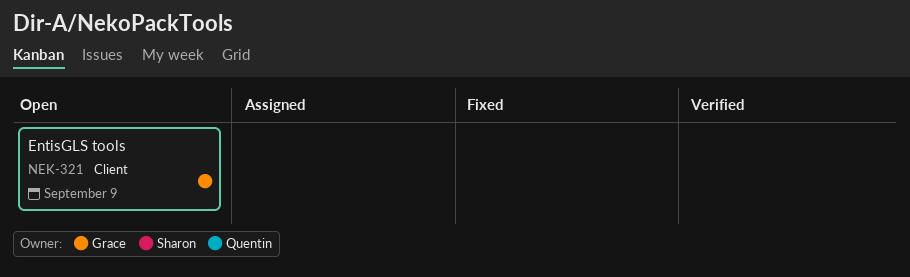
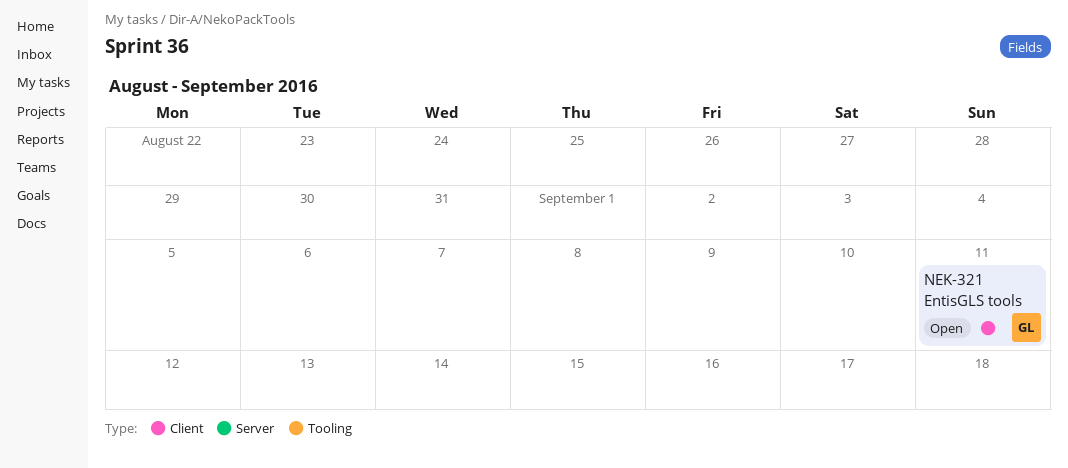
NEK-321, due: Sep 9 -> Sep 11

